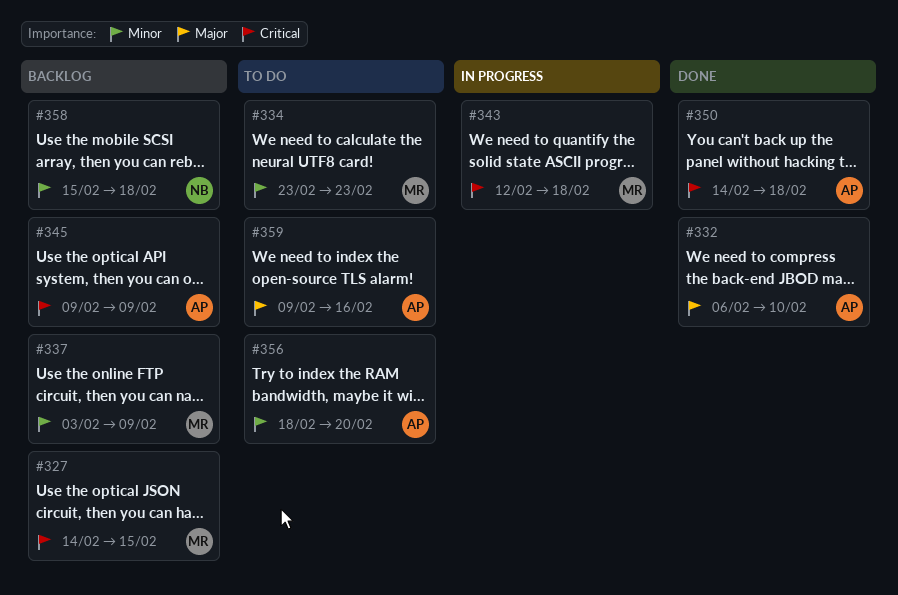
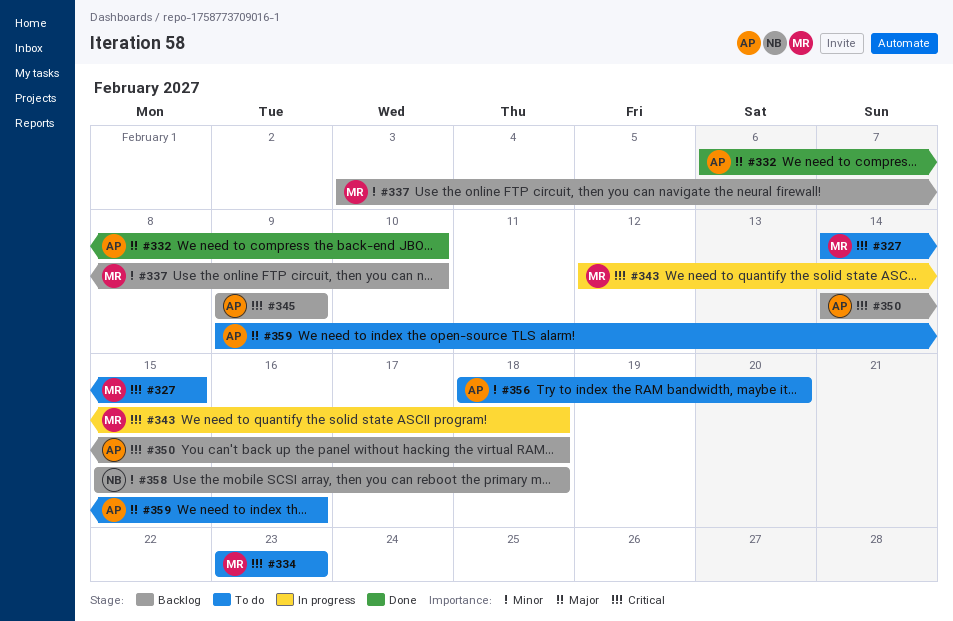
#327, status: Backlog -> To do
#334, priority: Minor -> Critical
#337, due: Feb 9 -> Feb 10
#350, status: Done -> Backlog

